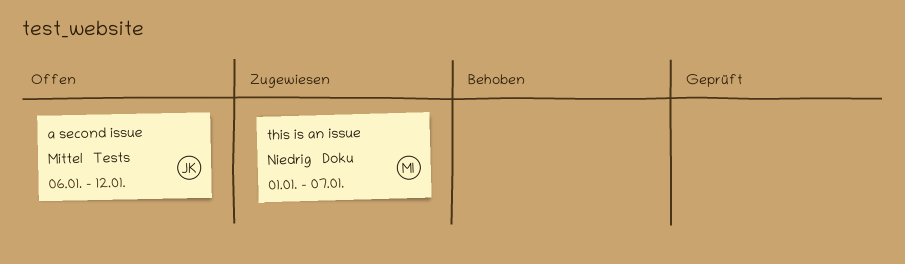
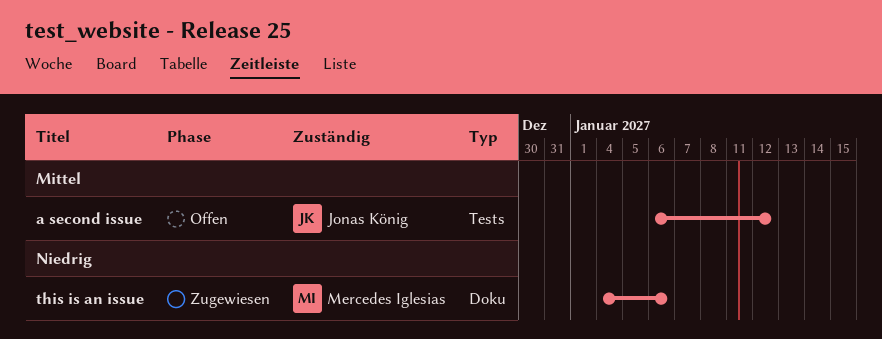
this is an issue, start: Jan 1 -> Jan 4
this is an issue, due: Jan 7 -> Jan 6

